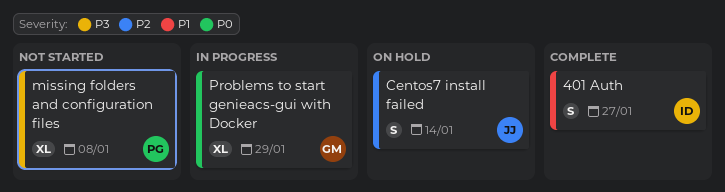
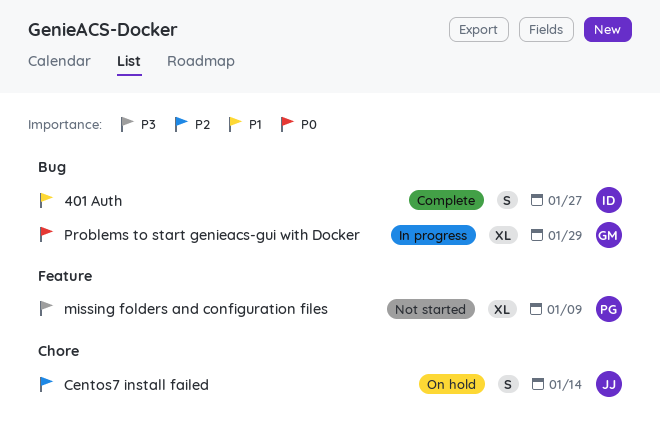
missing folders and configuration files, due: Jan 8 -> Jan 9

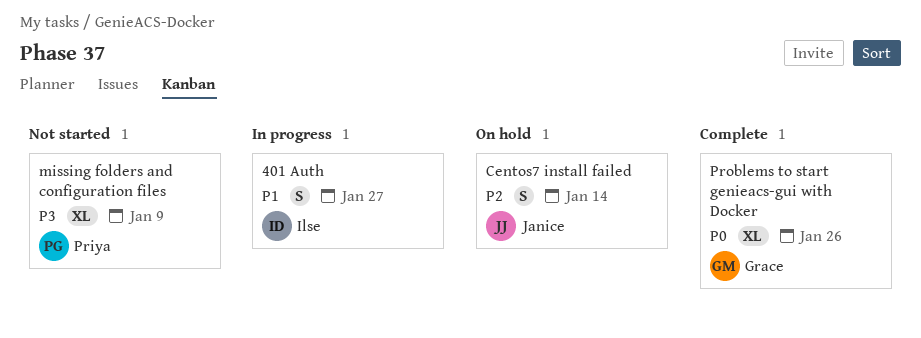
401 Auth, status: Complete -> In progress
Problems to start genieacs-gui with Docker, status: In progress -> Complete
Problems to start genieacs-gui with Docker, due: Jan 29 -> Jan 26

